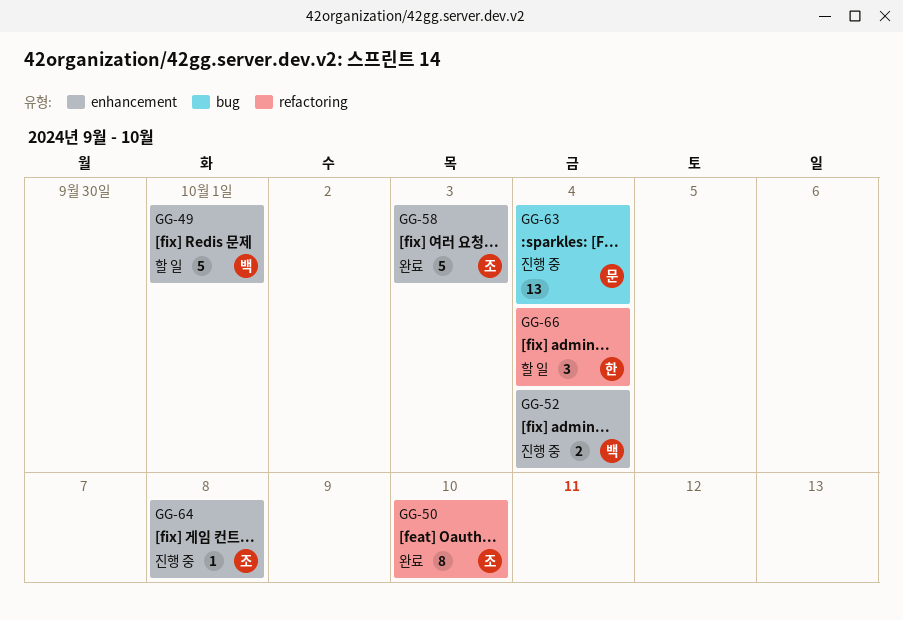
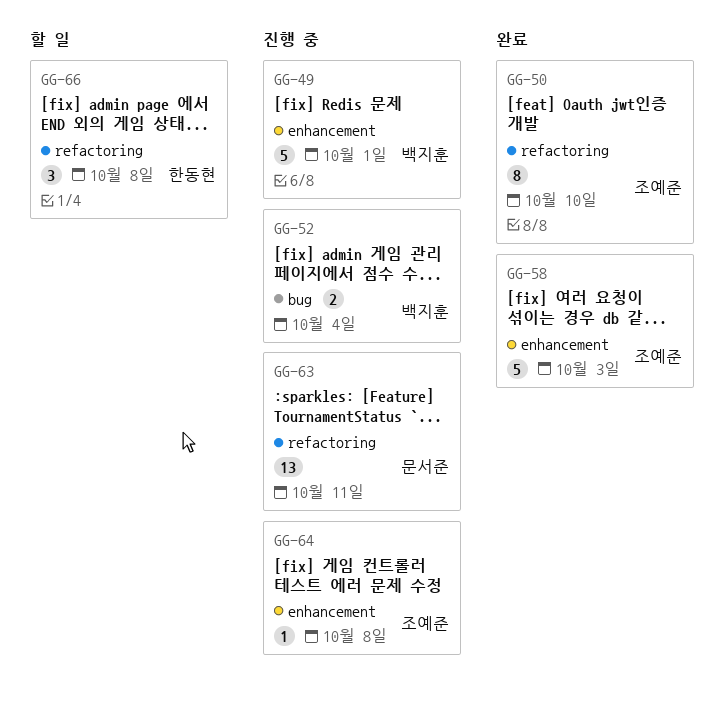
GG-49, status: 할 일 -> 진행 중
GG-52, label: enhancement -> bug
GG-63, label: bug -> refactoring
GG-63, due: Oct 4 -> Oct 11
GG-66, due: Oct 4 -> Oct 8

